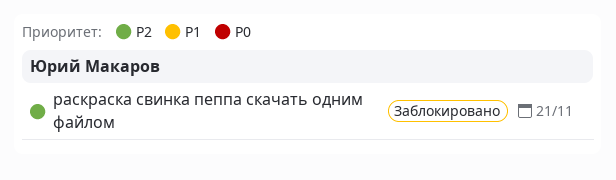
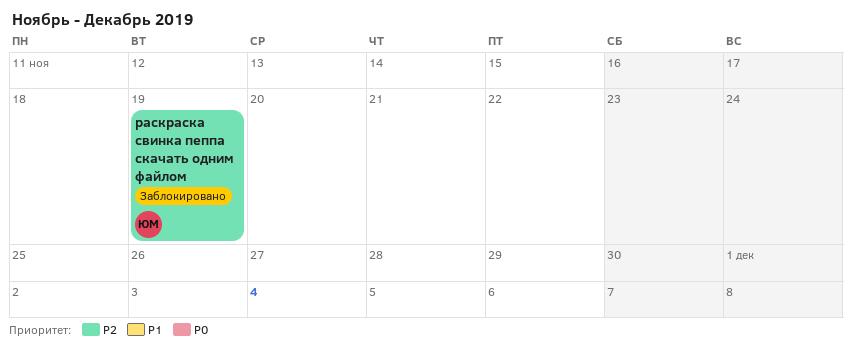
раскраска свинка пеппа скачать одним файлом, due: Nov 21 -> Nov 19

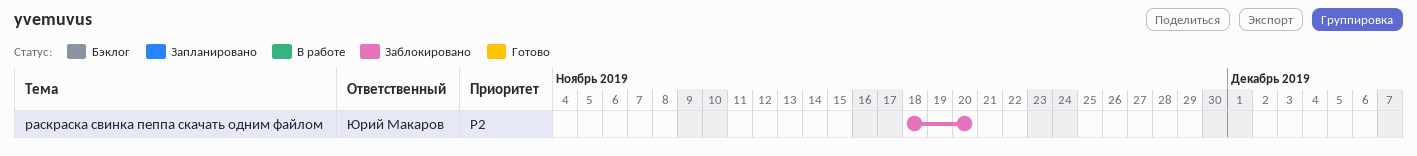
раскраска свинка пеппа скачать одним файлом, due: Nov 19 -> Nov 20

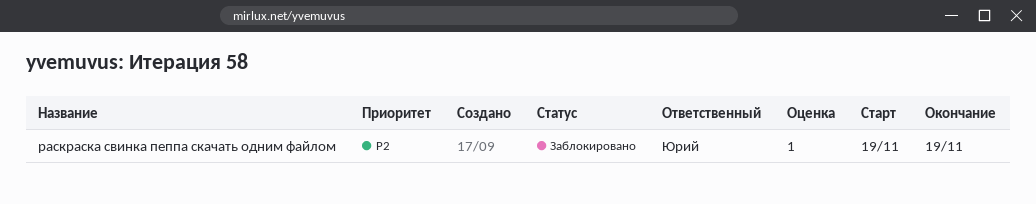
раскраска свинка пеппа скачать одним файлом, start: Nov 18 -> Nov 19
раскраска свинка пеппа скачать одним файлом, due: Nov 20 -> Nov 19

